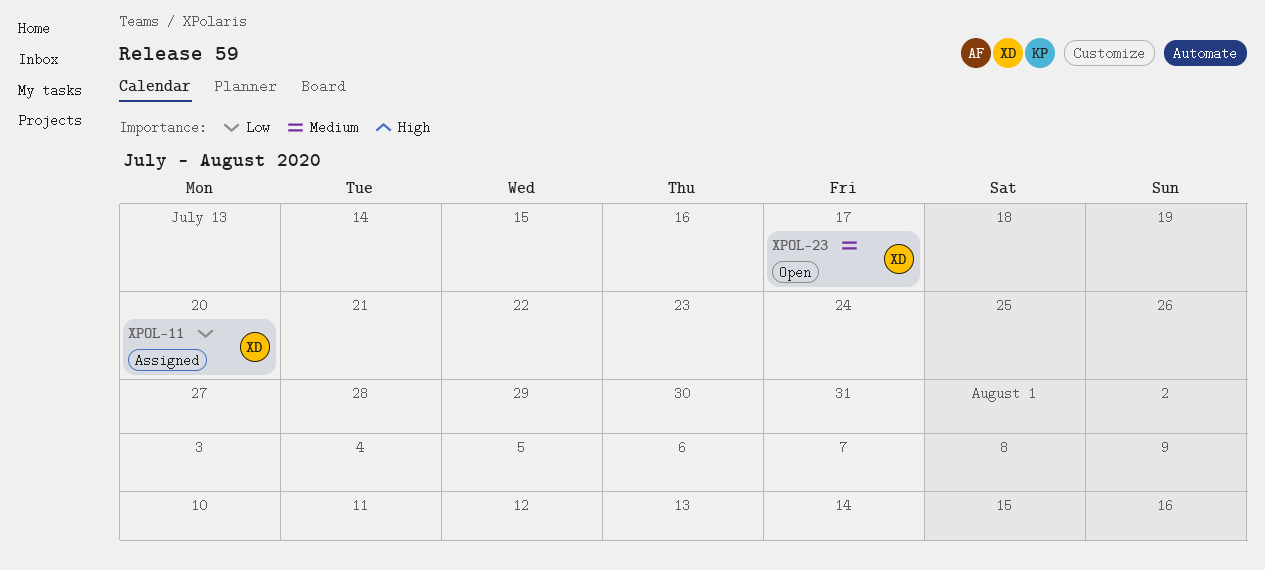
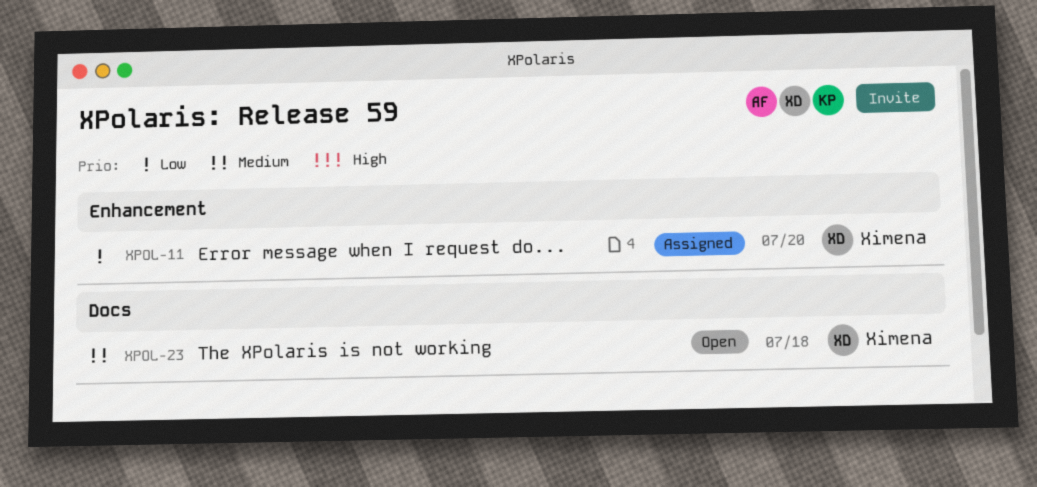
XPOL-23, due: Jul 17 -> Jul 18

